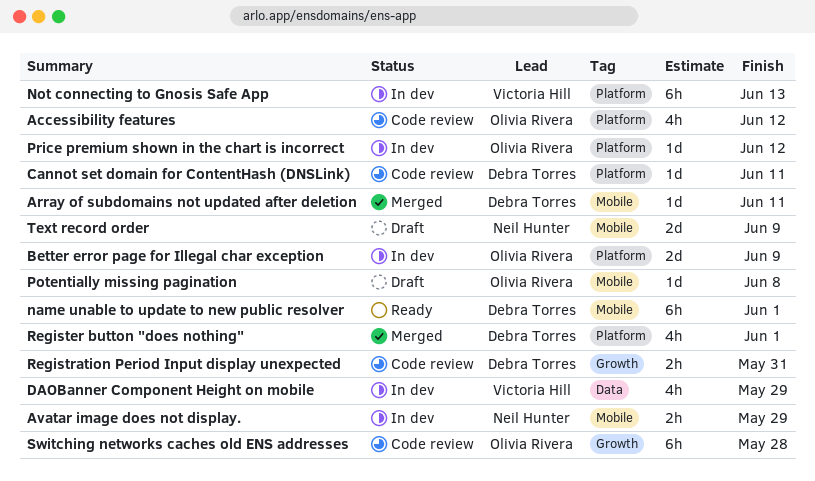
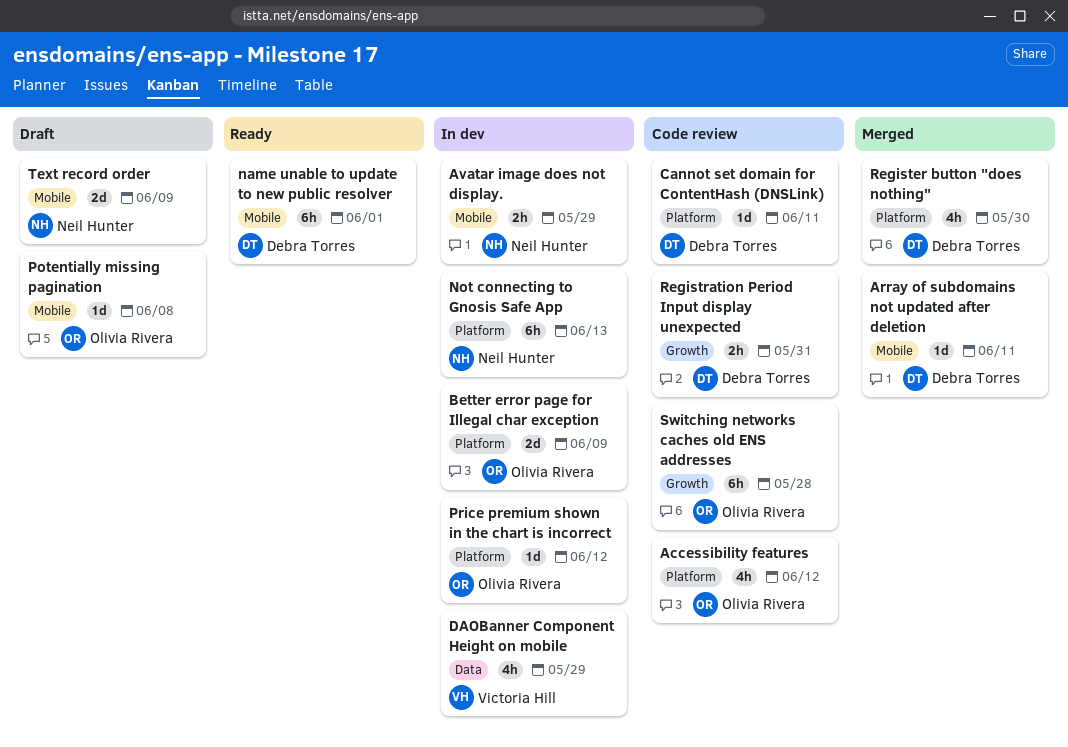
Not connecting to Gnosis Safe App, owner: Victoria Hill -> Neil Hunter
Register button "does nothing", due: Jun 1 -> May 30

